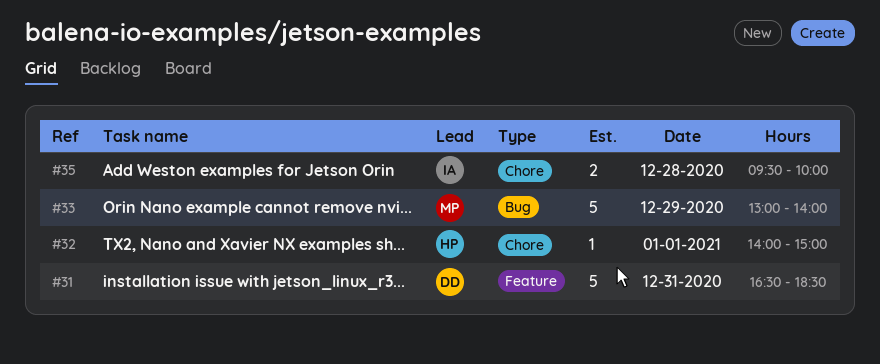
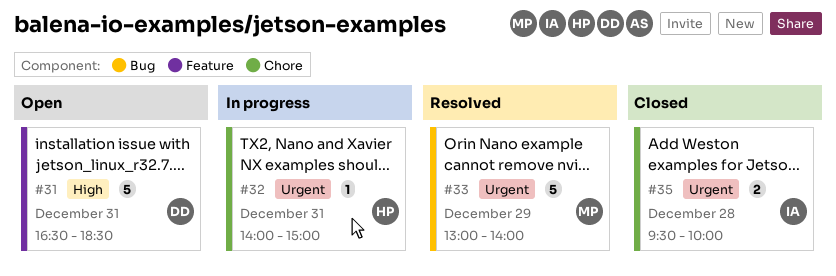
#32, day: Jan 1 -> Dec 31

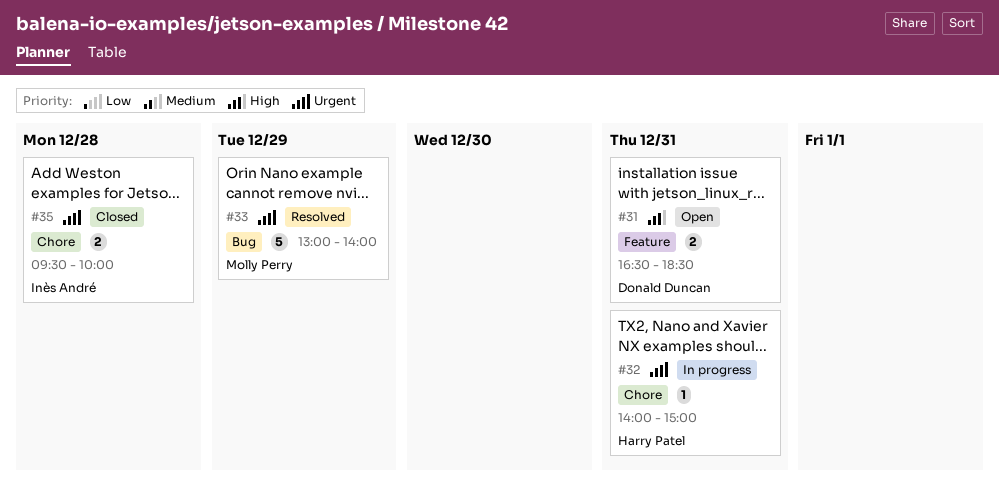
#31, estimate: 5 -> 2

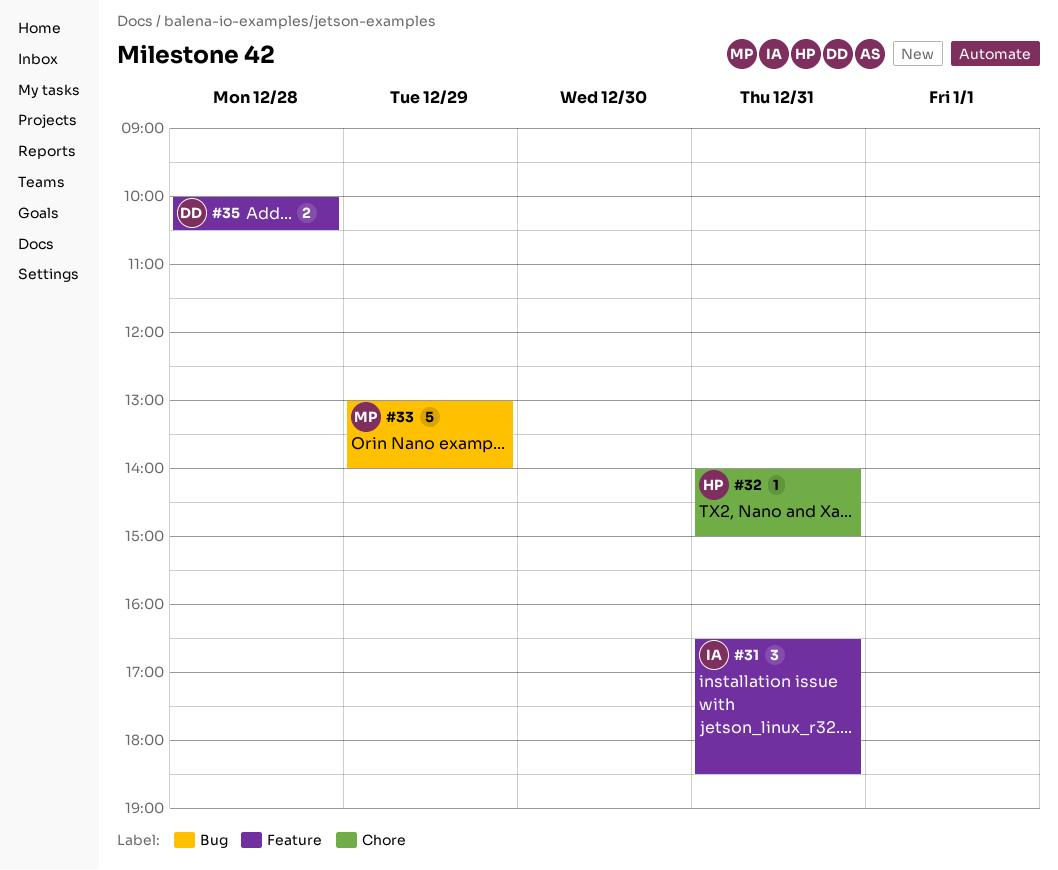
#31, owner: Donald Duncan -> Inès André
#31, estimate: 2 -> 3
#35, owner: Inès André -> Donald Duncan
#35, label: Chore -> Feature
#35, begins: 09:30 -> 10:00
#35, ends: 10:00 -> 10:30

